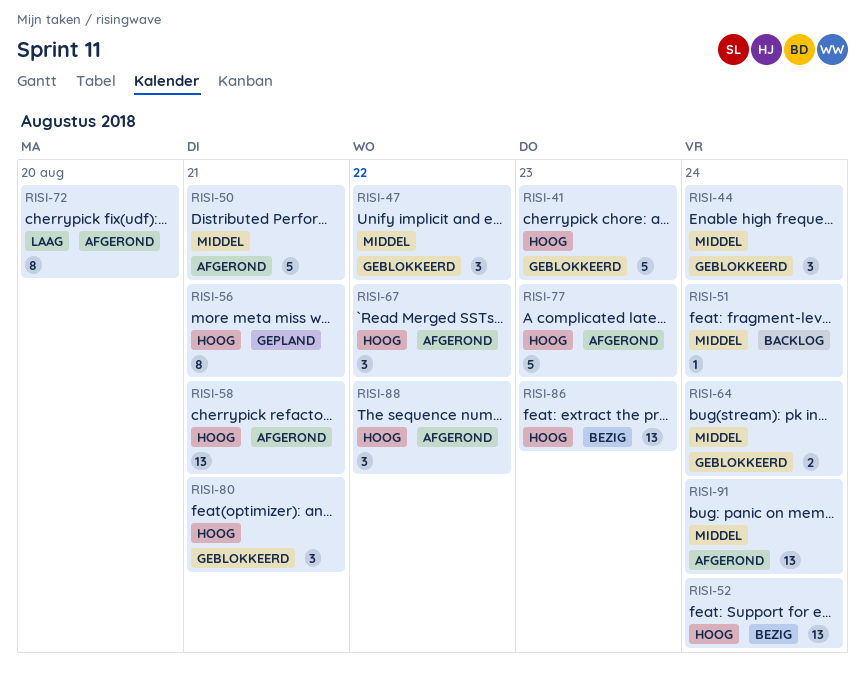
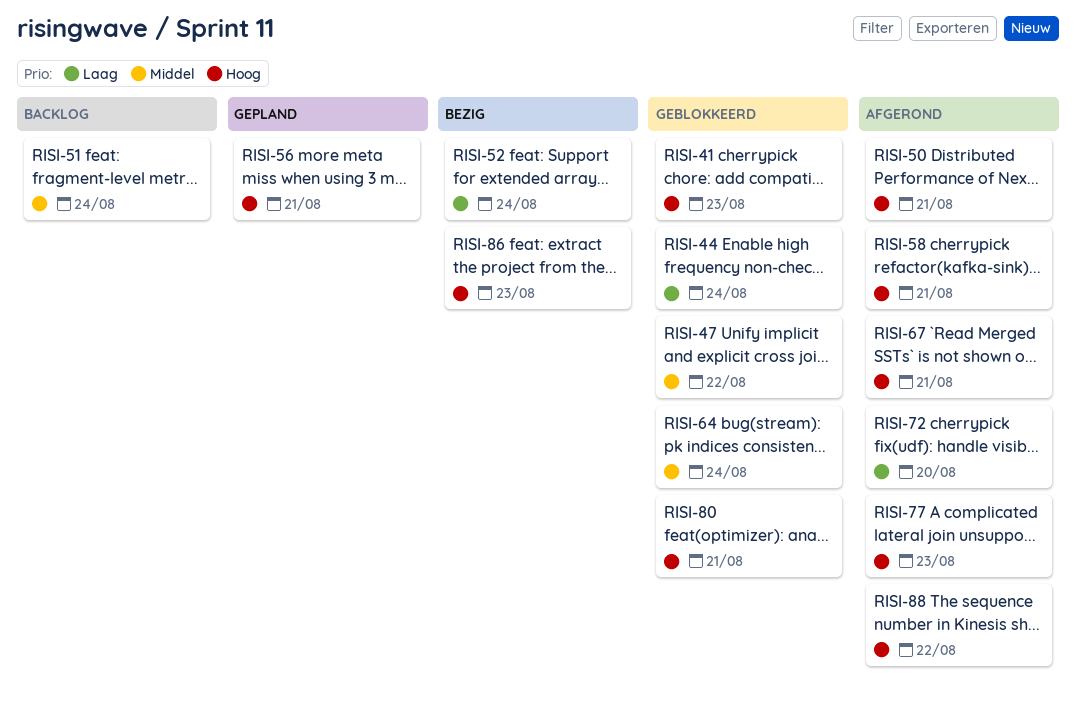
RISI-44, priority: Middel -> Laag
RISI-50, priority: Middel -> Hoog
RISI-52, priority: Hoog -> Laag
RISI-67, due: Aug 22 -> Aug 21
RISI-91: present -> none

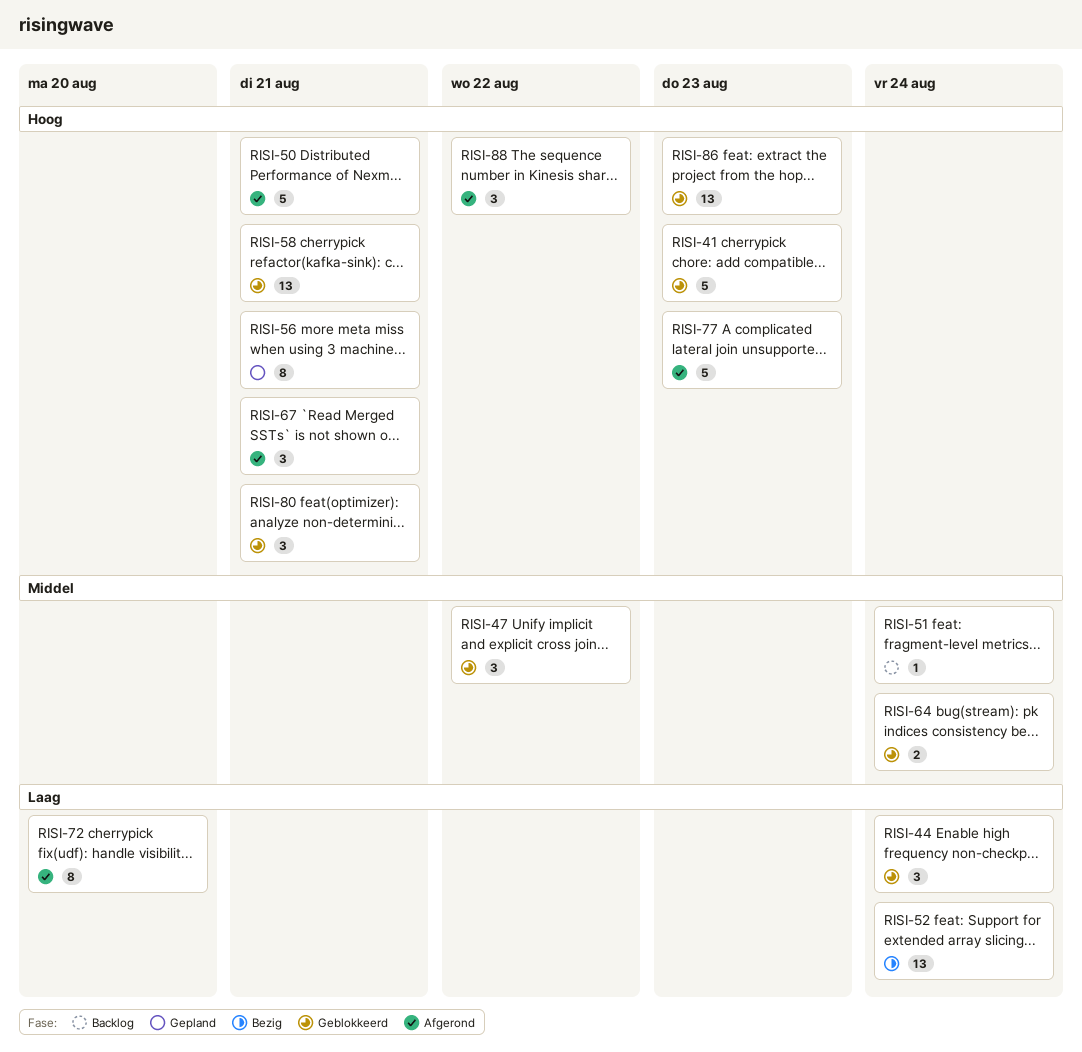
RISI-58, status: Afgerond -> Geblokkeerd
RISI-86, status: Bezig -> Geblokkeerd

